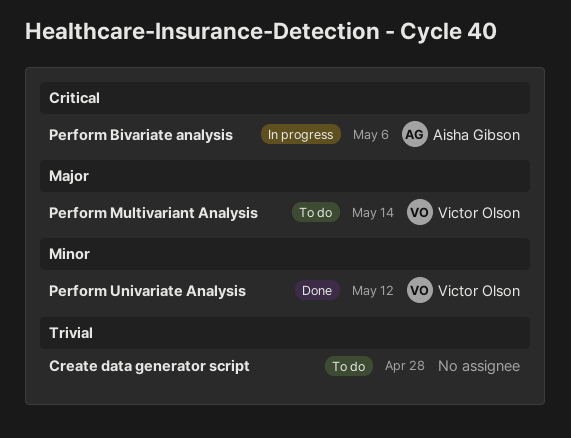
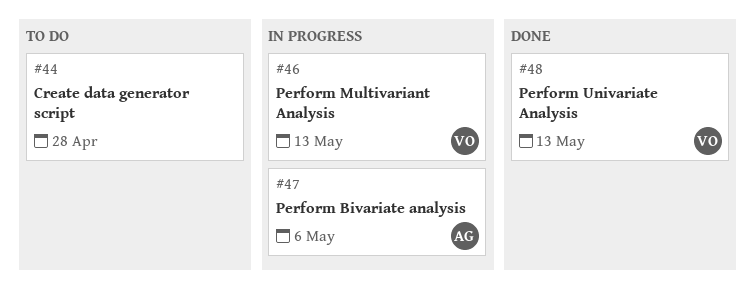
Perform Multivariant Analysis, status: To do -> In progress
Perform Multivariant Analysis, due: May 14 -> May 13
Perform Univariate Analysis, due: May 12 -> May 13

